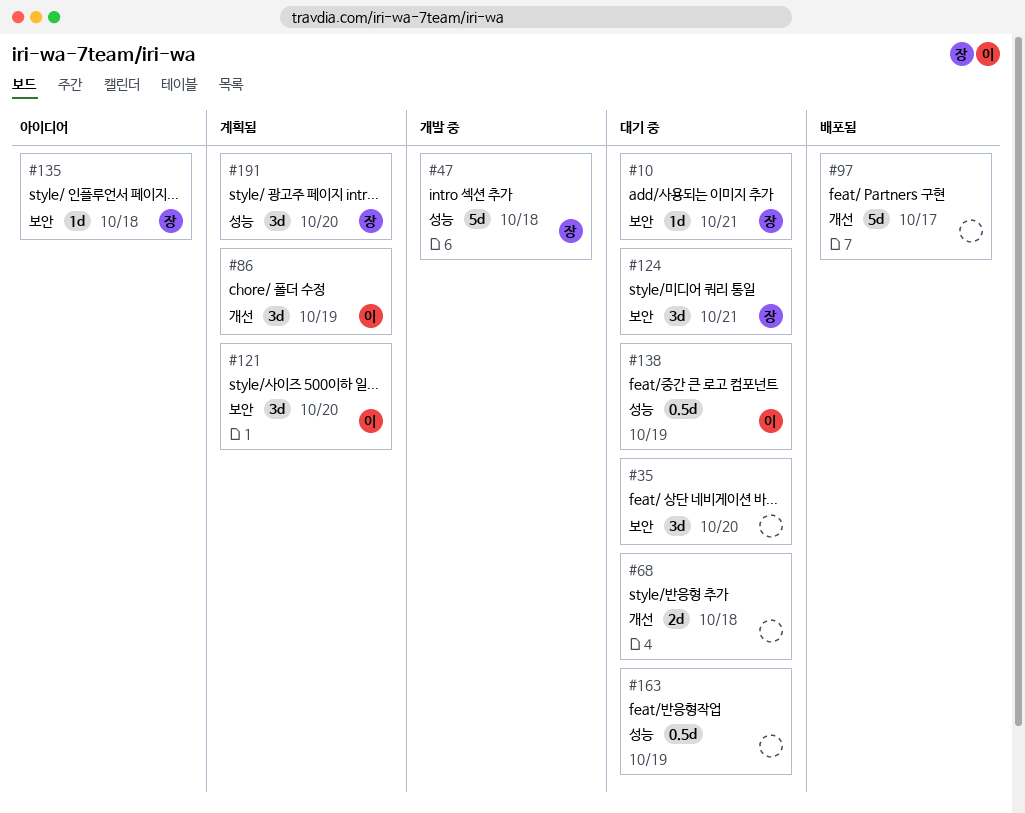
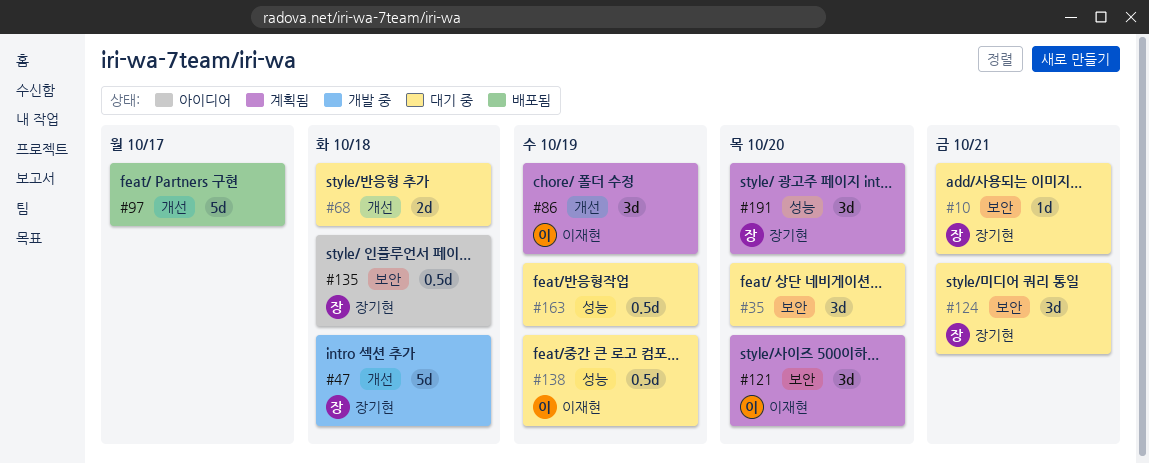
#47, label: 성능 -> 개선
#135, estimate: 1d -> 0.5d

